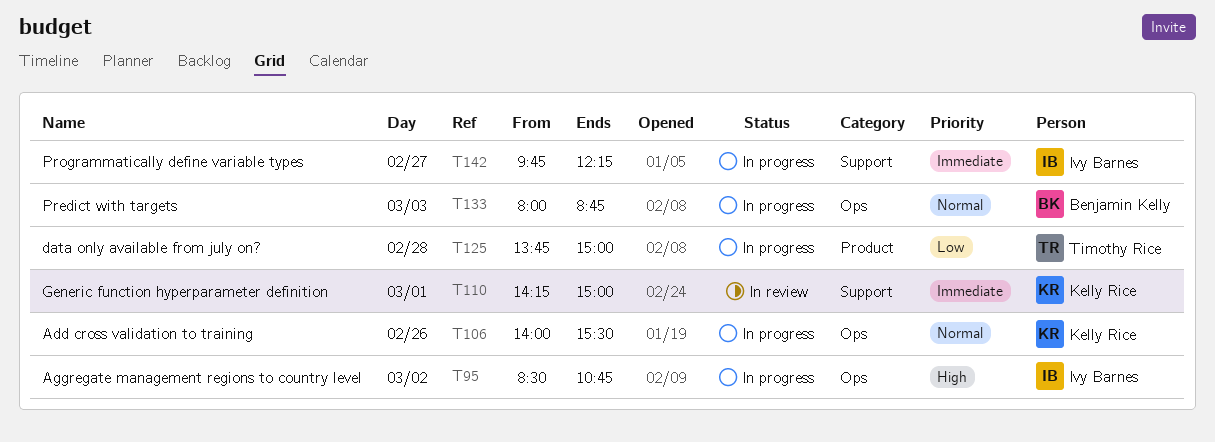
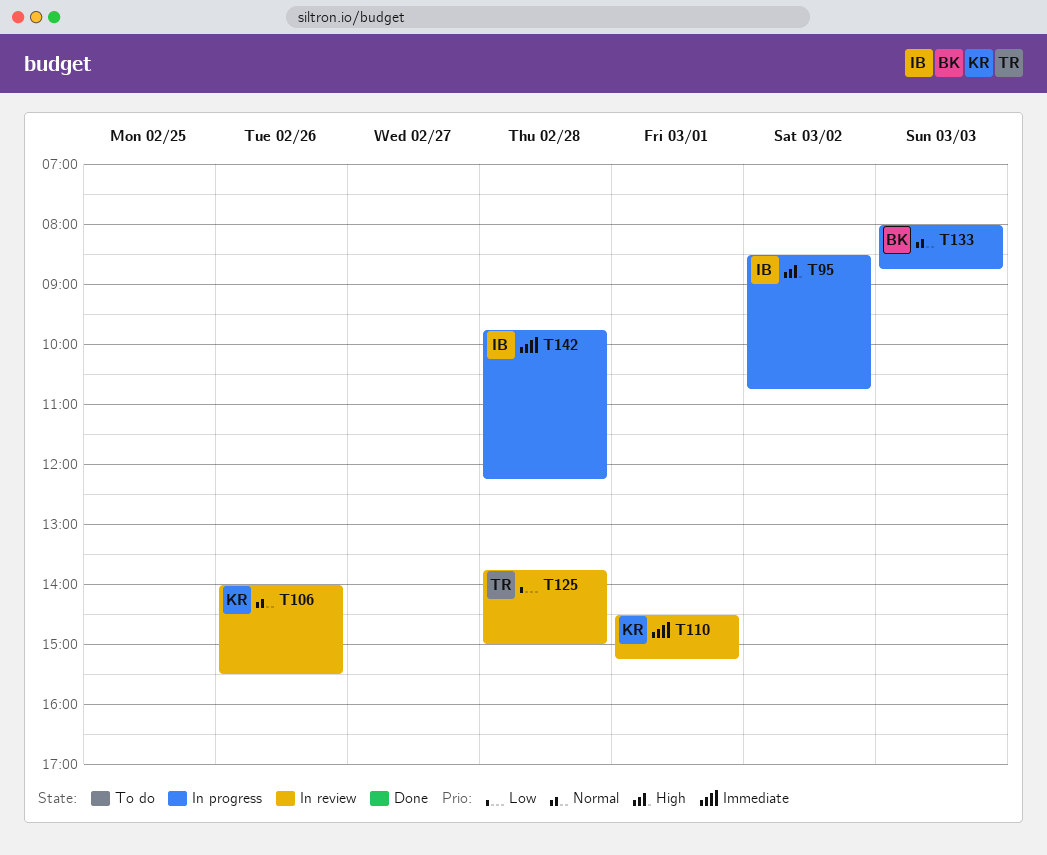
T106, status: In progress -> In review
T110, begins: 14:15 -> 14:30
T110, ends: 15:00 -> 15:15
T125, status: In progress -> In review
T142, day: Feb 27 -> Feb 28

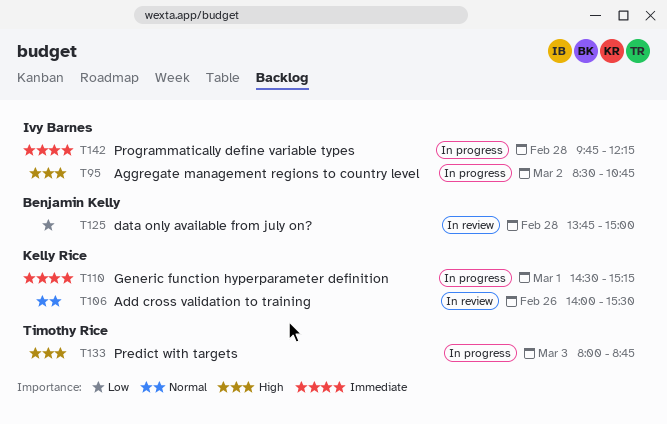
T110, status: In review -> In progress
T125, owner: Timothy Rice -> Benjamin Kelly
T133, owner: Benjamin Kelly -> Timothy Rice
T133, priority: Normal -> High

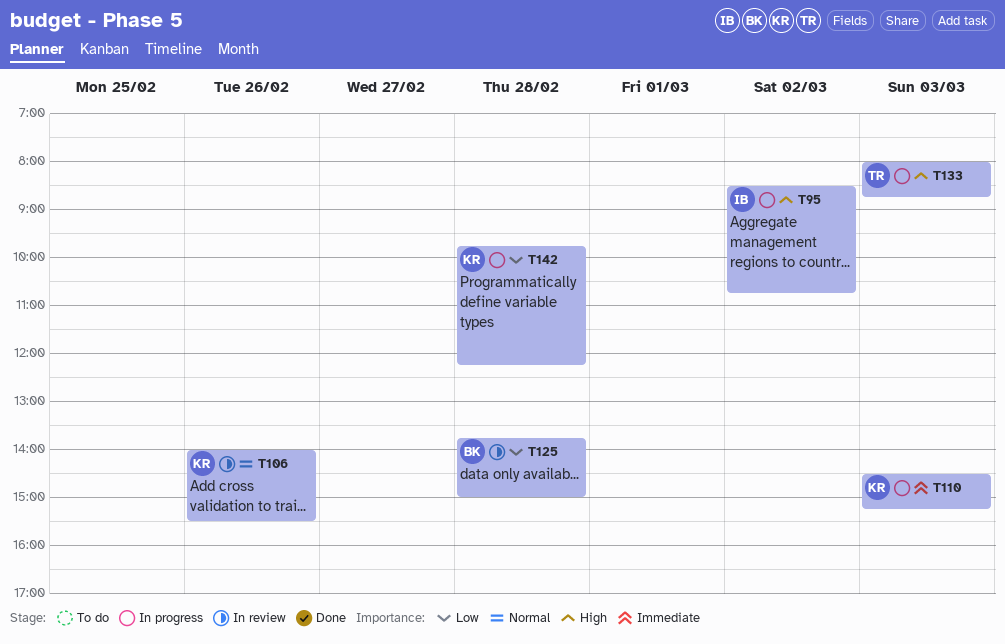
T110, day: Mar 1 -> Mar 3
T142, owner: Ivy Barnes -> Kelly Rice
T142, priority: Immediate -> Low

